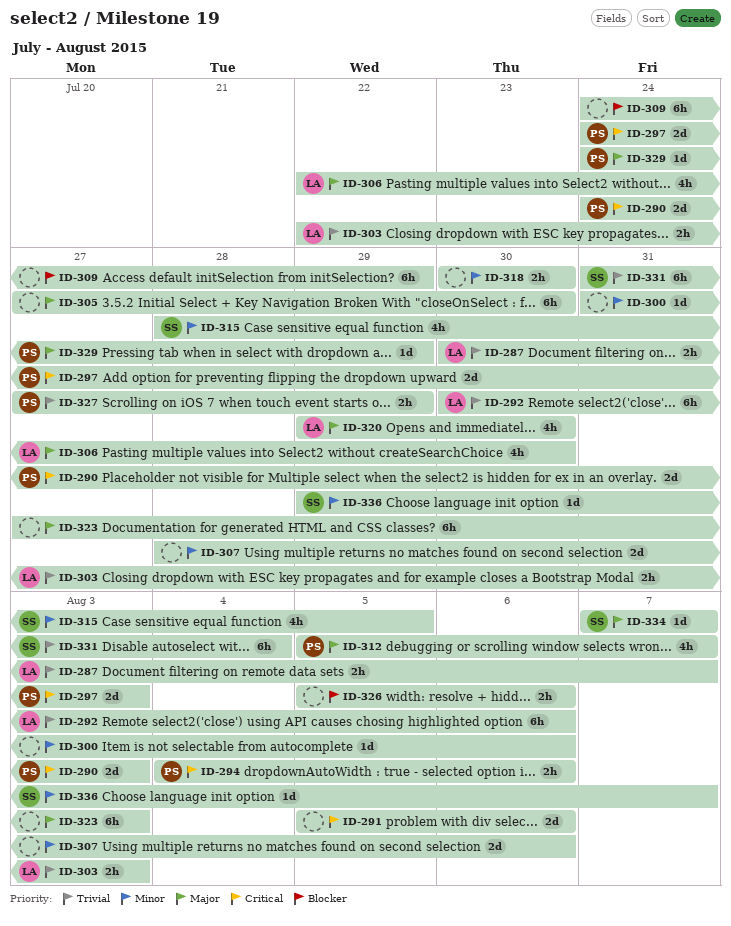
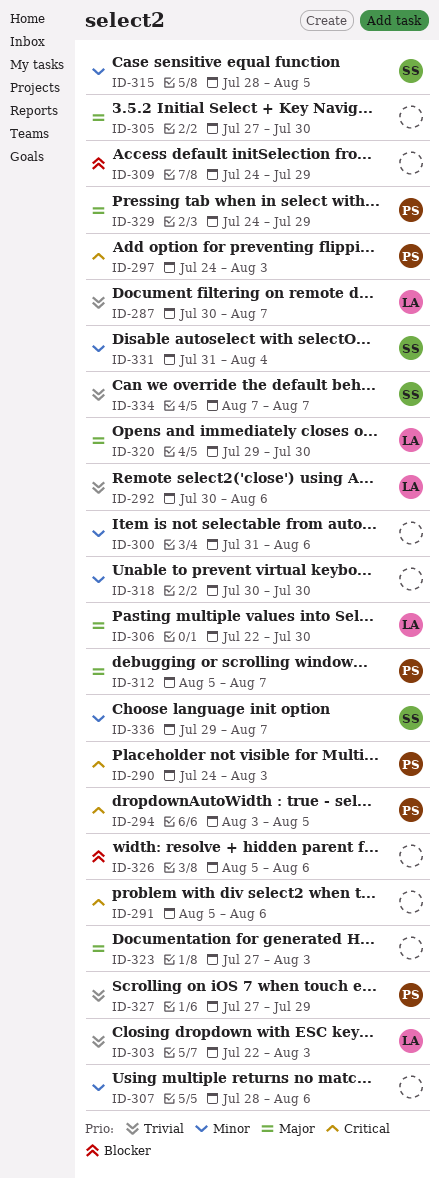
ID-294, start: Aug 4 -> Aug 3
ID-294, due: Aug 6 -> Aug 5
ID-331, priority: Trivial -> Minor
ID-334, priority: Major -> Trivial

